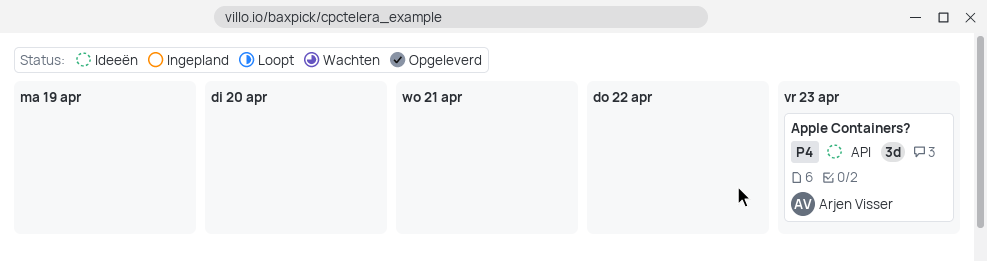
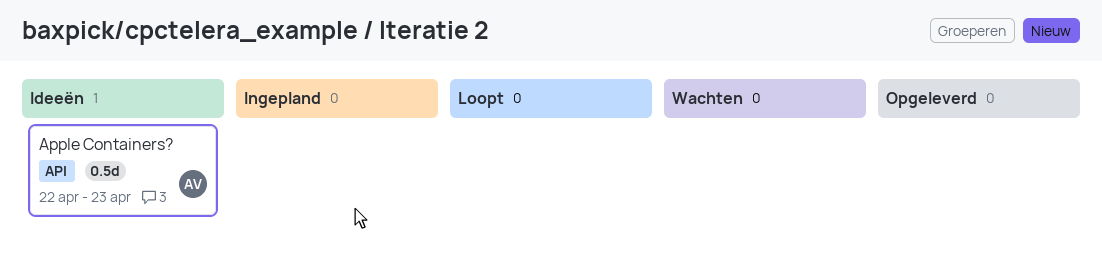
Apple Containers?, estimate: 3d -> 0.5d

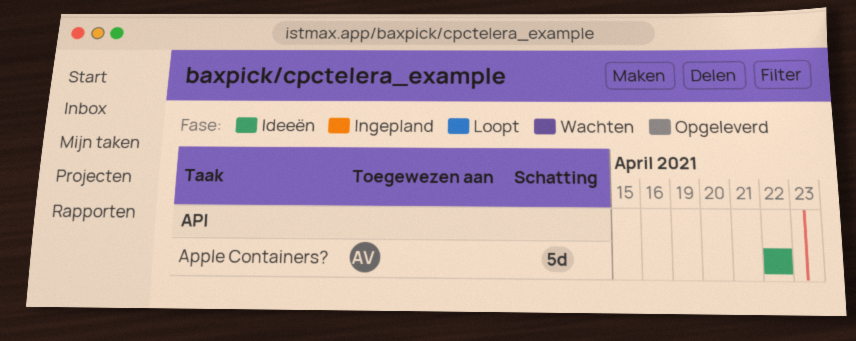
Apple Containers?, estimate: 0.5d -> 5d
Apple Containers?, due: Apr 23 -> Apr 22

